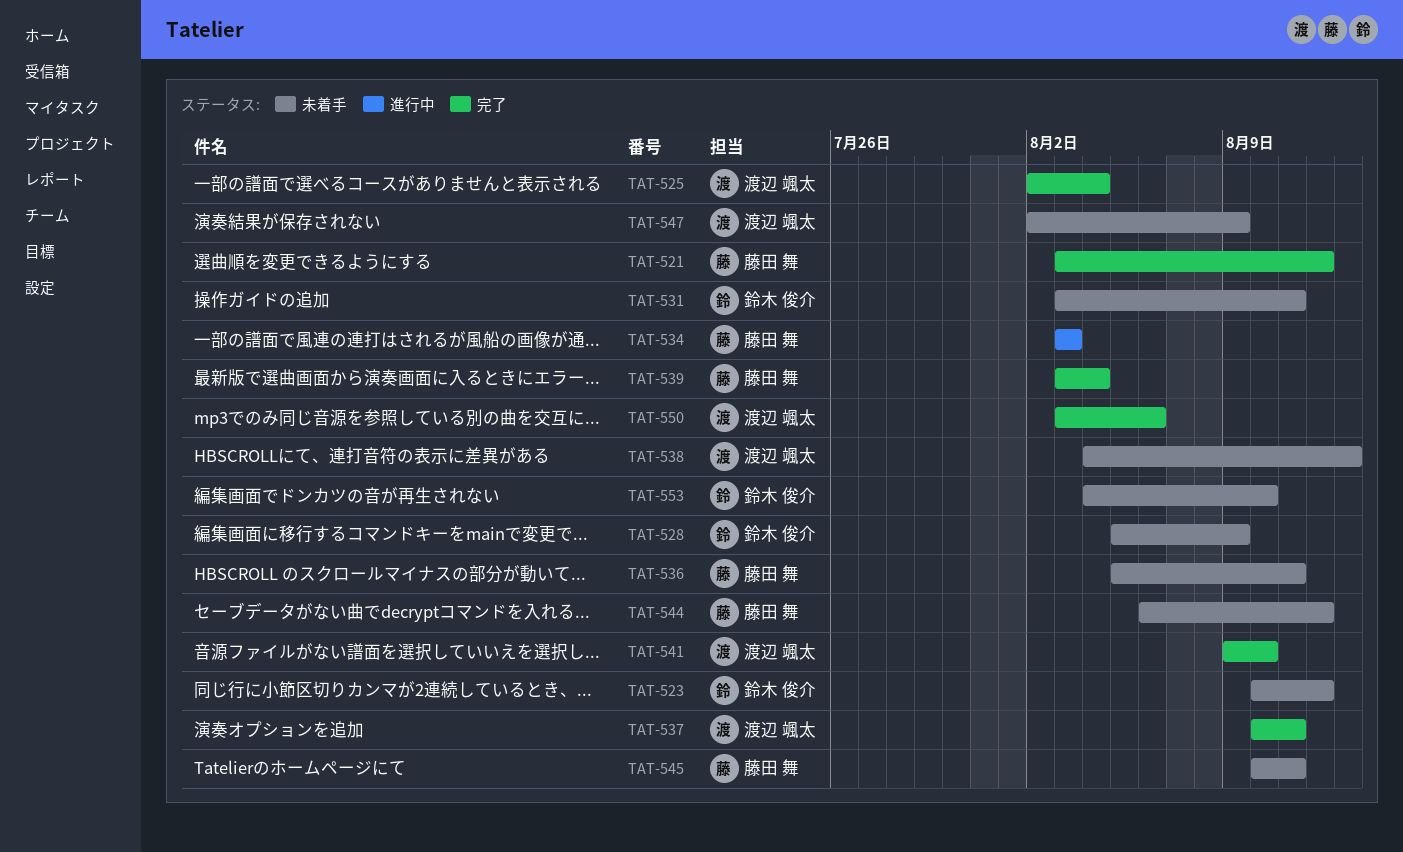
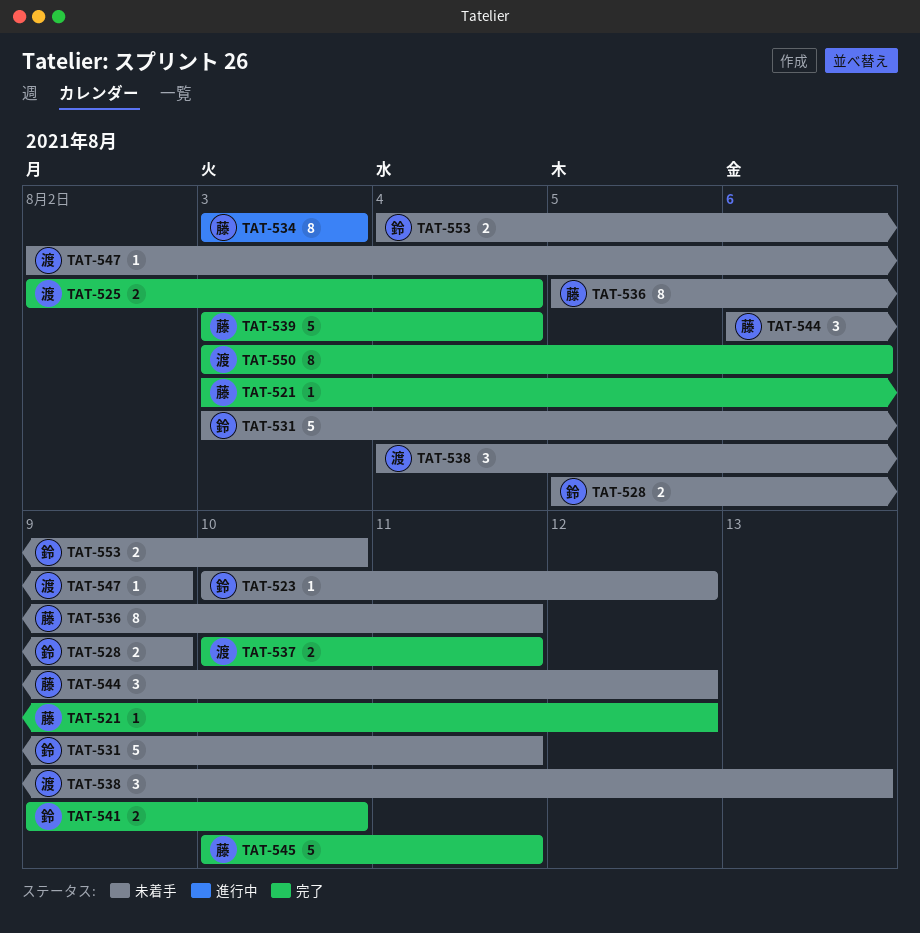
TAT-541, owner: 渡辺 颯太 -> 鈴木 俊介
TAT-545, status: 未着手 -> 完了

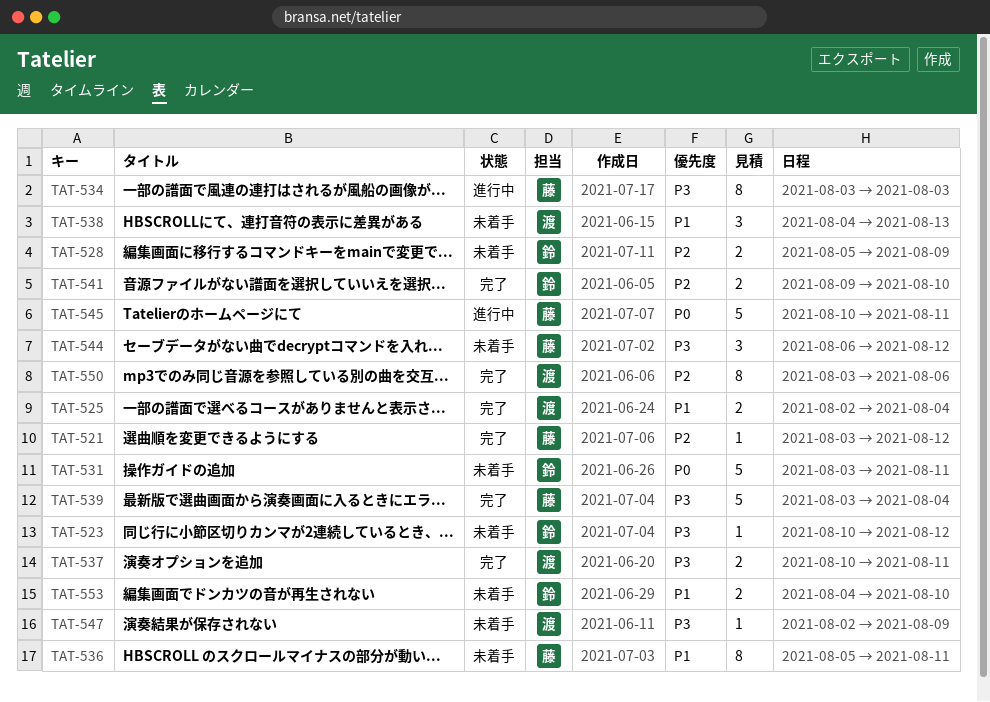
TAT-545, status: 完了 -> 進行中

